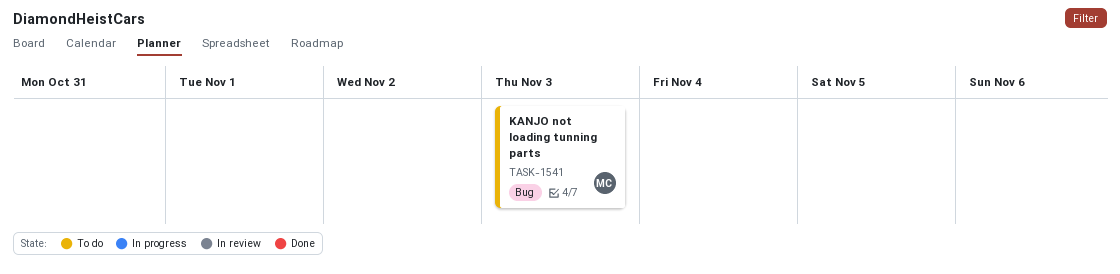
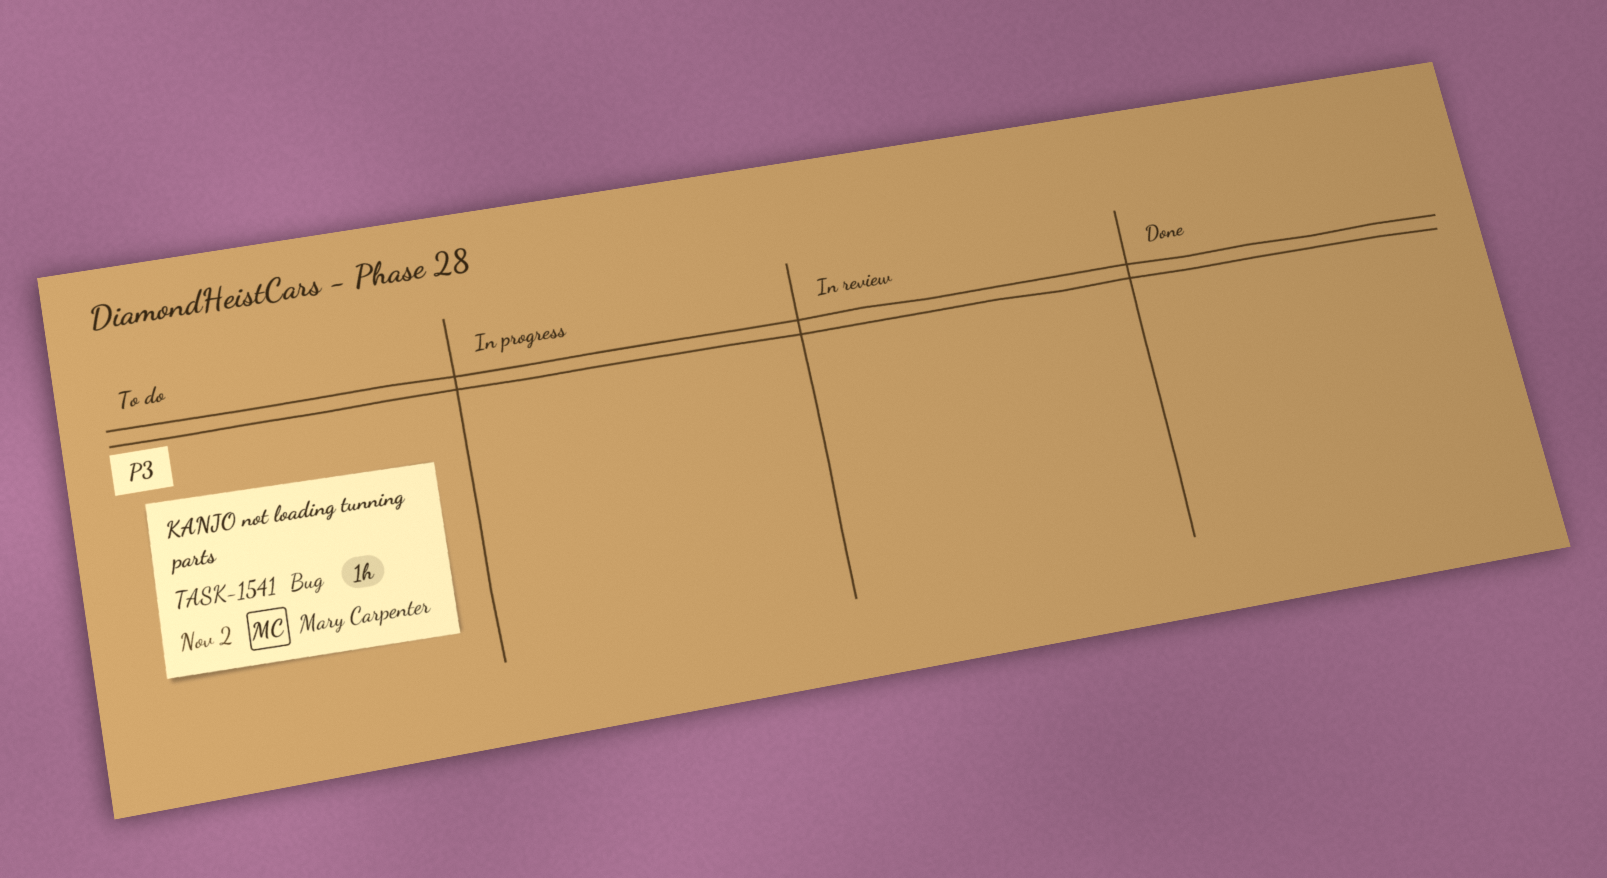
TASK-1541, due: Nov 3 -> Nov 2

